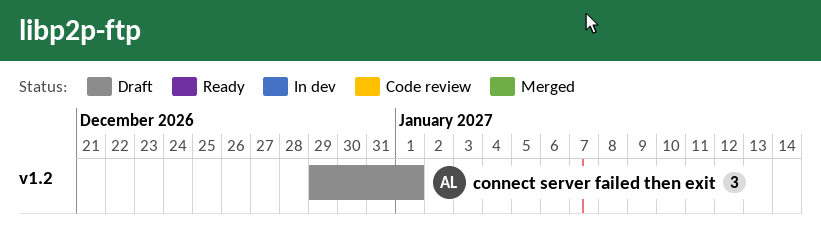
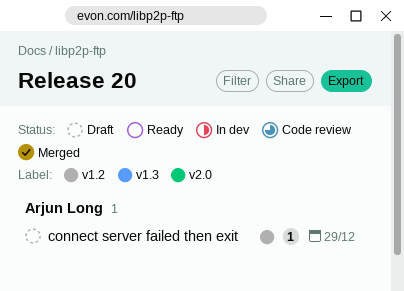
connect server failed then exit, estimate: 3 -> 1
connect server failed then exit, due: Jan 1 -> Dec 29

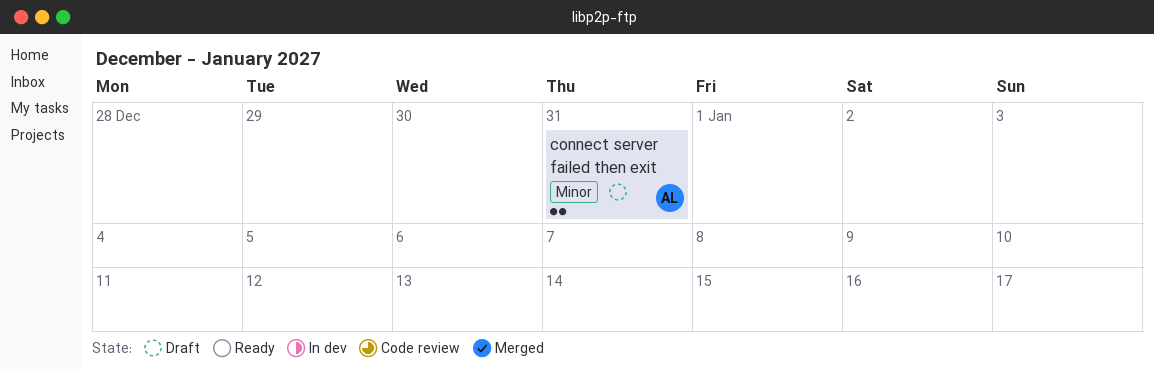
connect server failed then exit, estimate: 1 -> 2
connect server failed then exit, due: Dec 29 -> Dec 31

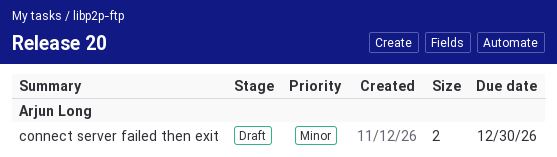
connect server failed then exit, due: Dec 31 -> Dec 30

